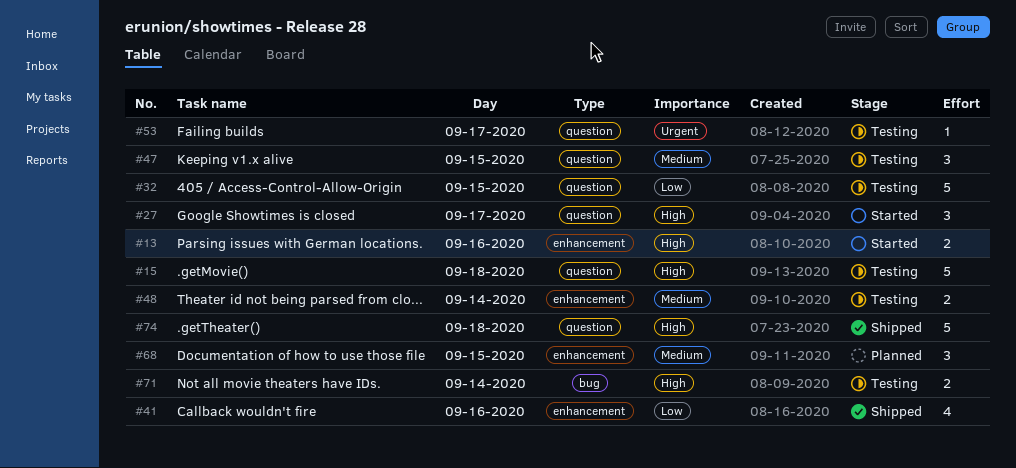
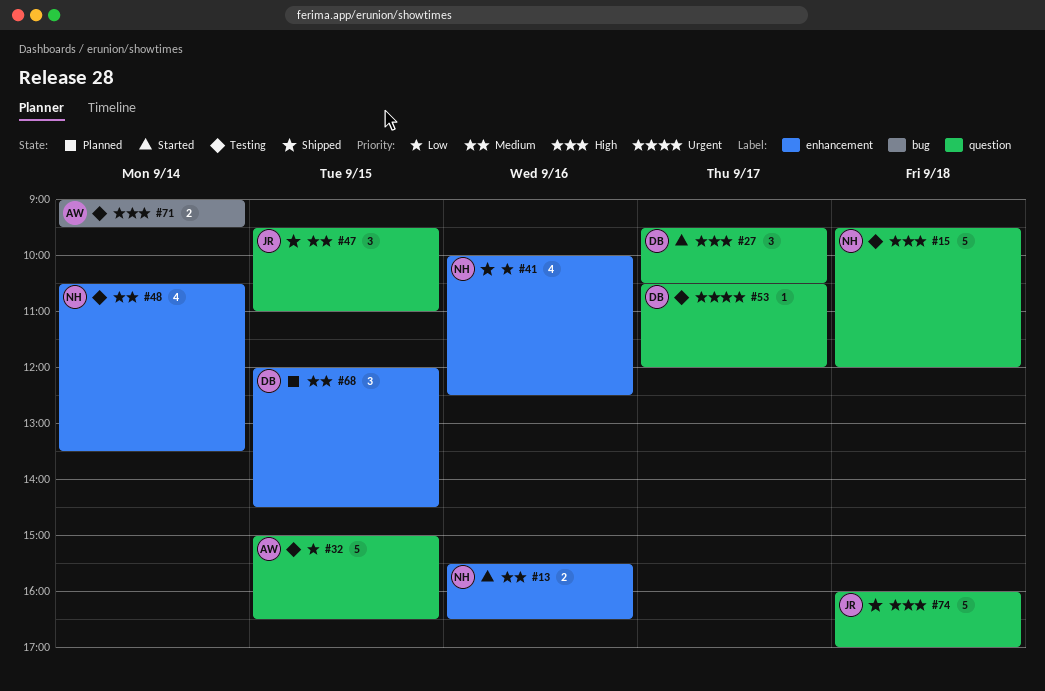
#13, priority: High -> Medium
#47, status: Testing -> Shipped
#48, estimate: 2 -> 4

